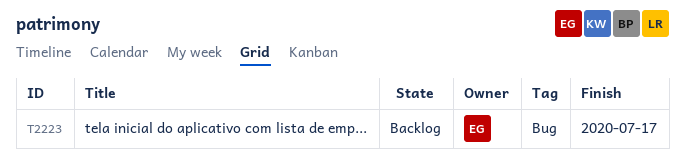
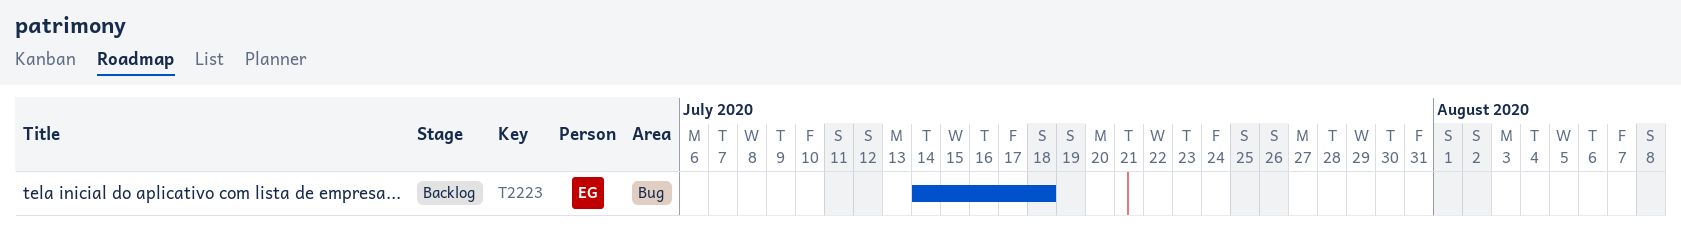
T2223, due: Jul 17 -> Jul 18

